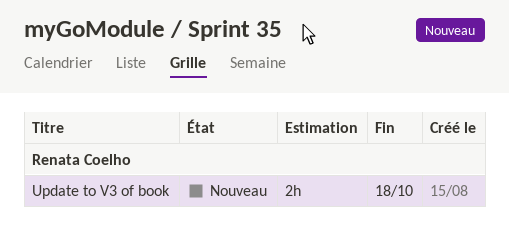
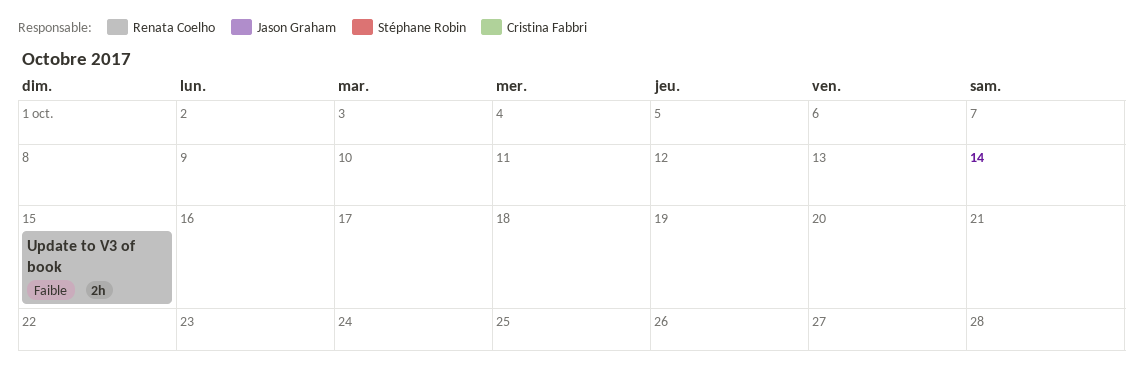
Update to V3 of book, due: Oct 18 -> Oct 15

